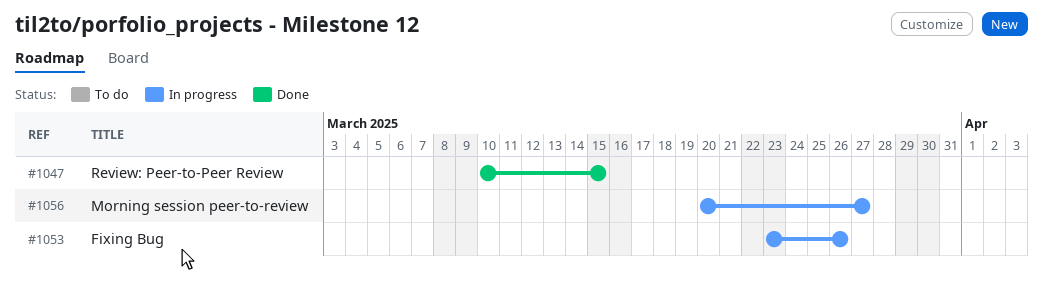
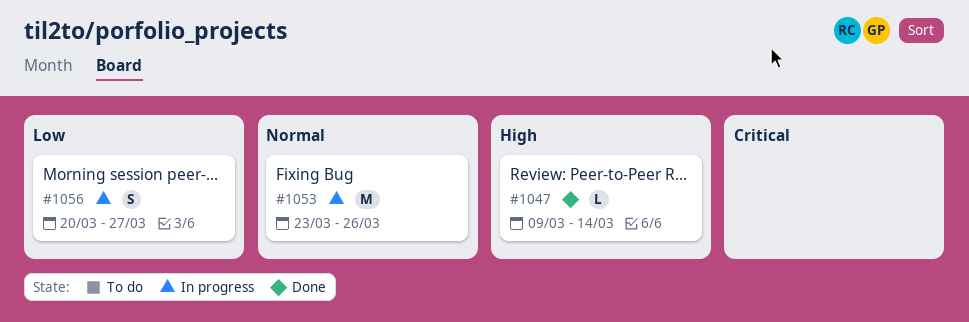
#1047, start: Mar 10 -> Mar 9
#1047, due: Mar 15 -> Mar 14

